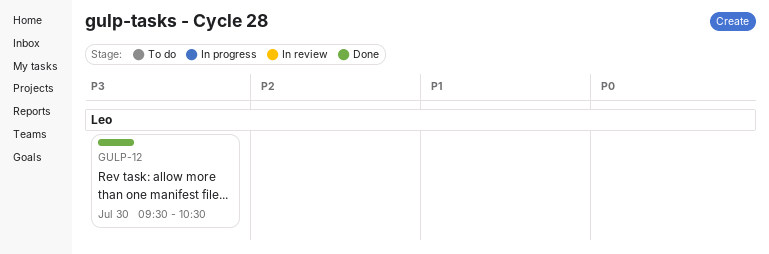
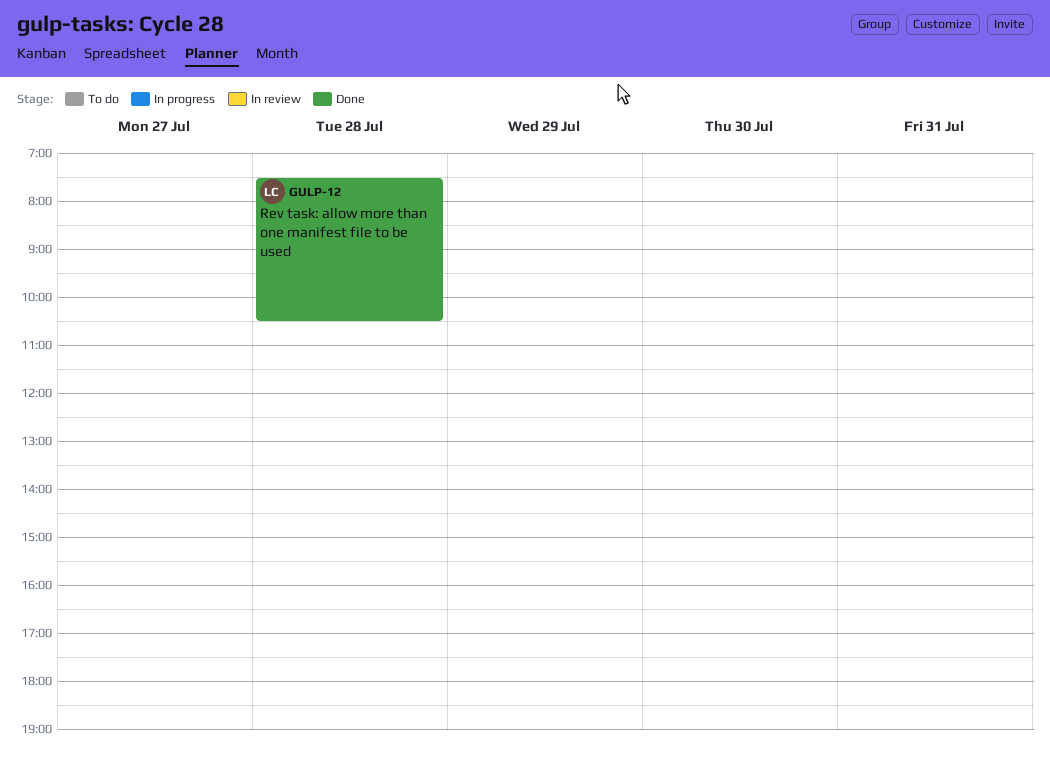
GULP-12, day: Jul 30 -> Jul 28
GULP-12, begins: 09:30 -> 07:30

